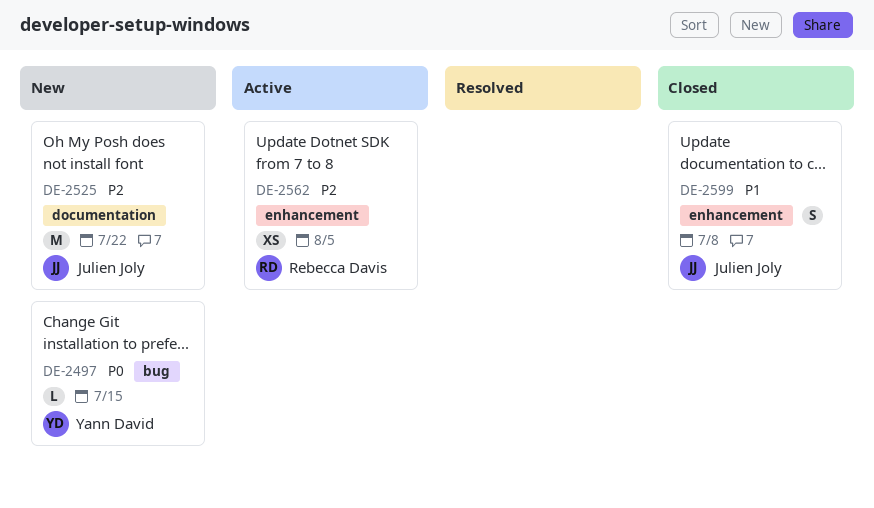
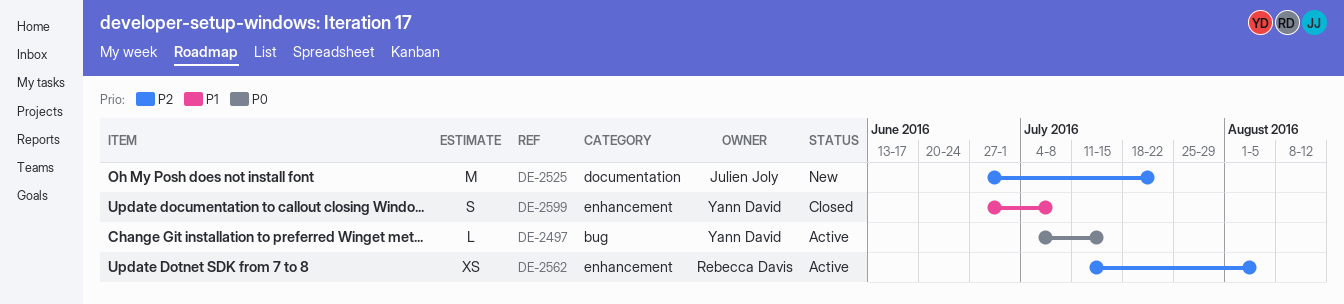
DE-2497, status: New -> Active
DE-2599, owner: Julien Joly -> Yann David

